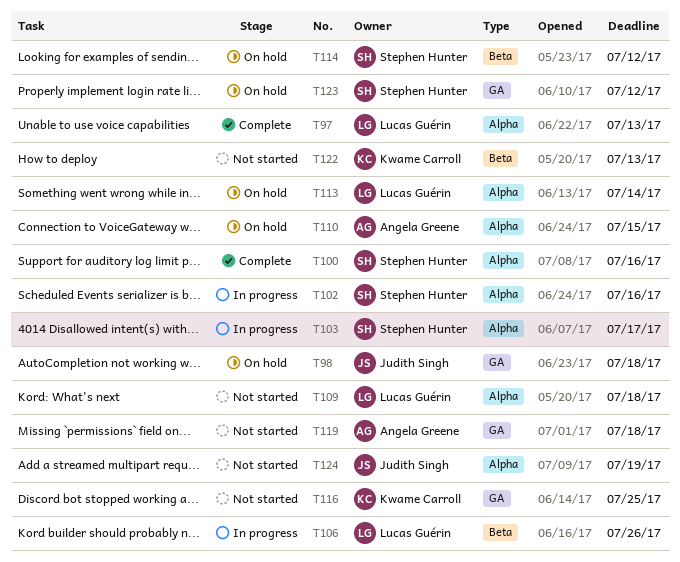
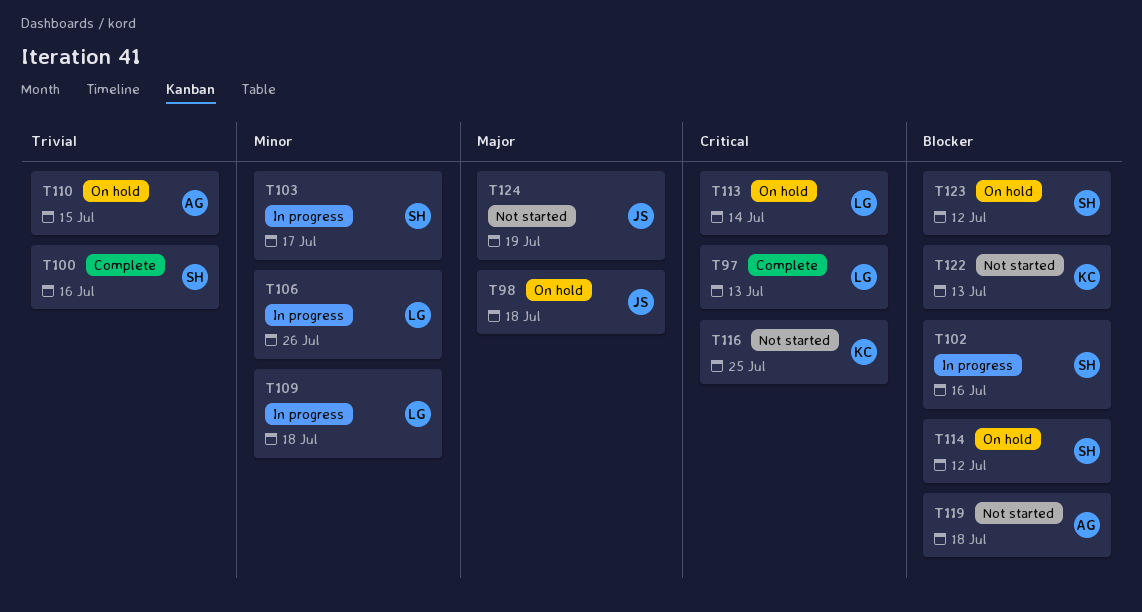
T109, status: Not started -> In progress

